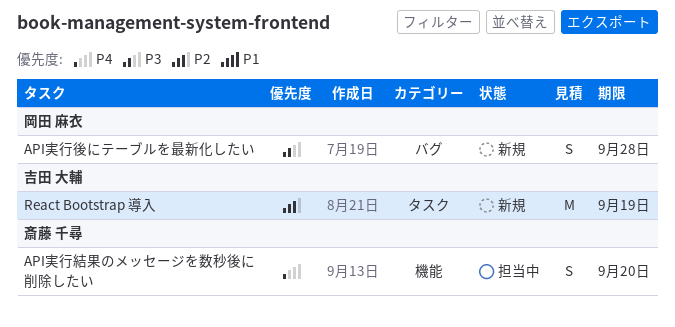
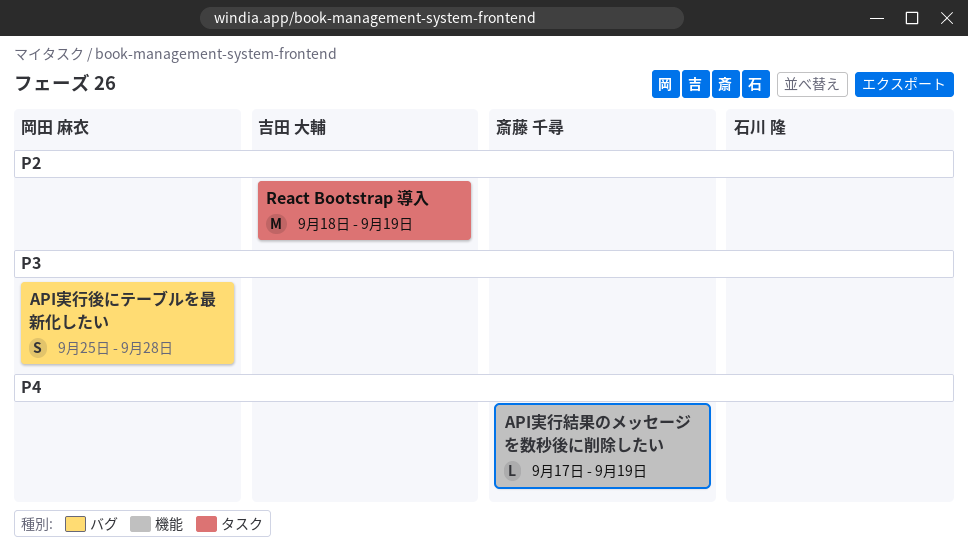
API実行結果のメッセージを数秒後に削除したい, estimate: S -> L
API実行結果のメッセージを数秒後に削除したい, due: Sep 20 -> Sep 19

